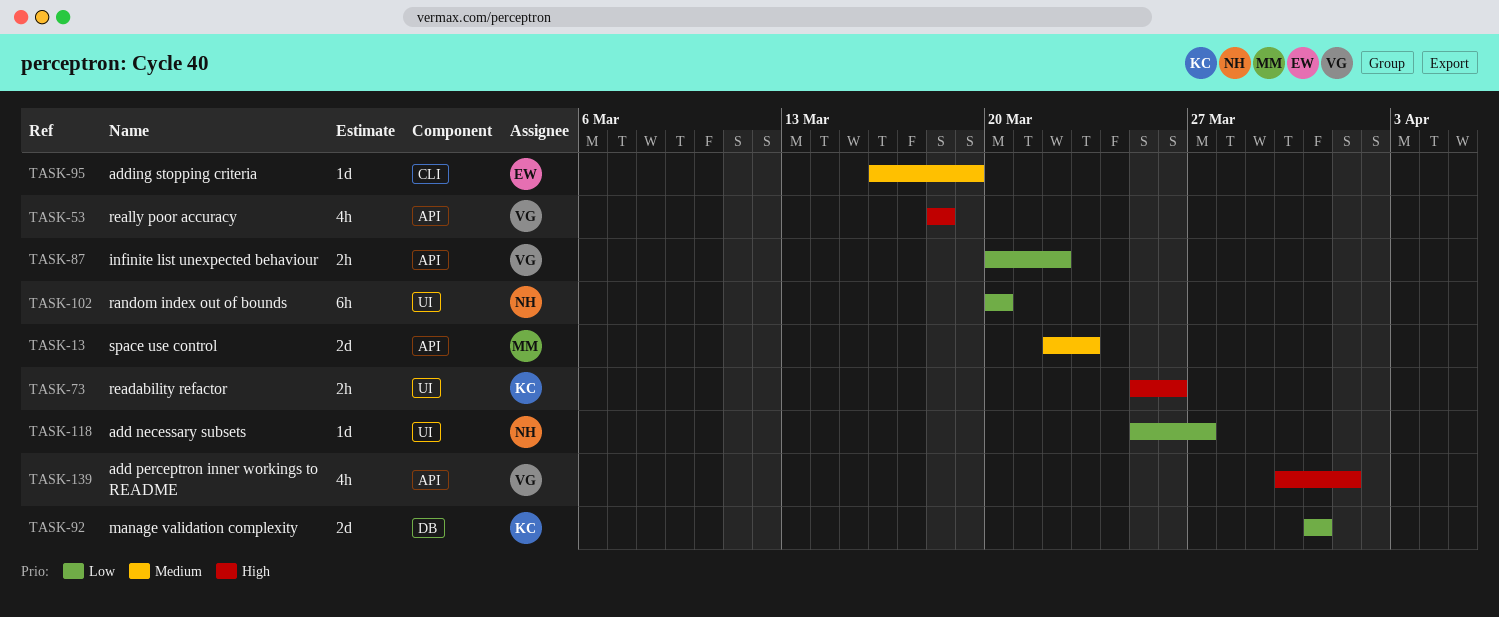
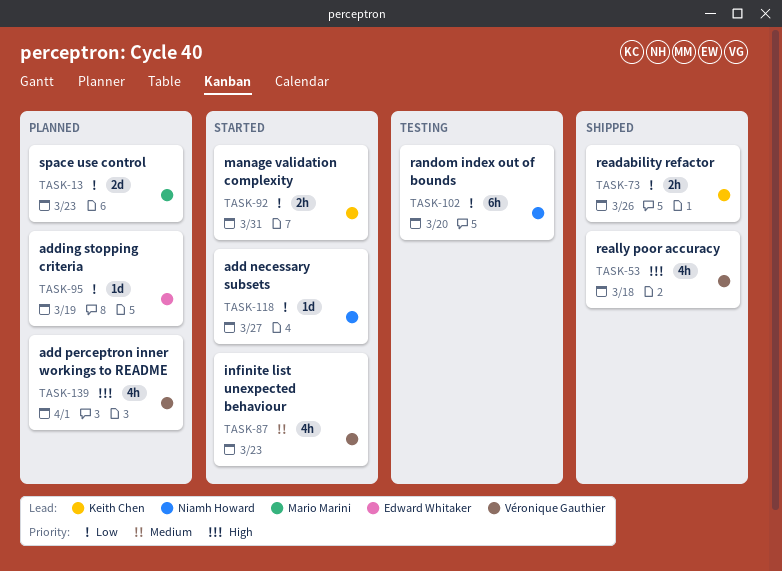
TASK-13, priority: Medium -> Low
TASK-73, priority: High -> Low
TASK-87, priority: Low -> Medium
TASK-87, estimate: 2h -> 4h
TASK-87, due: Mar 22 -> Mar 23
TASK-92, estimate: 2d -> 2h
TASK-95, priority: Medium -> Low

